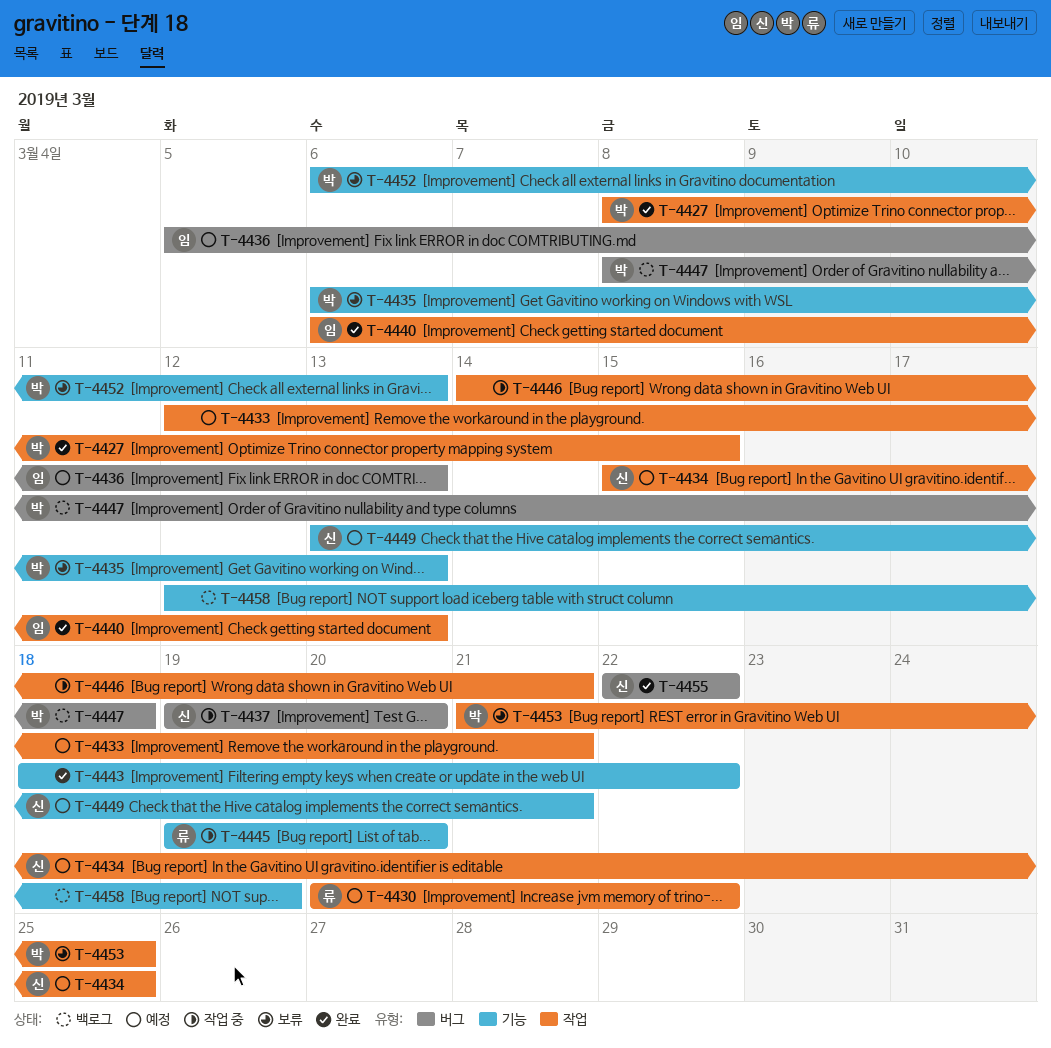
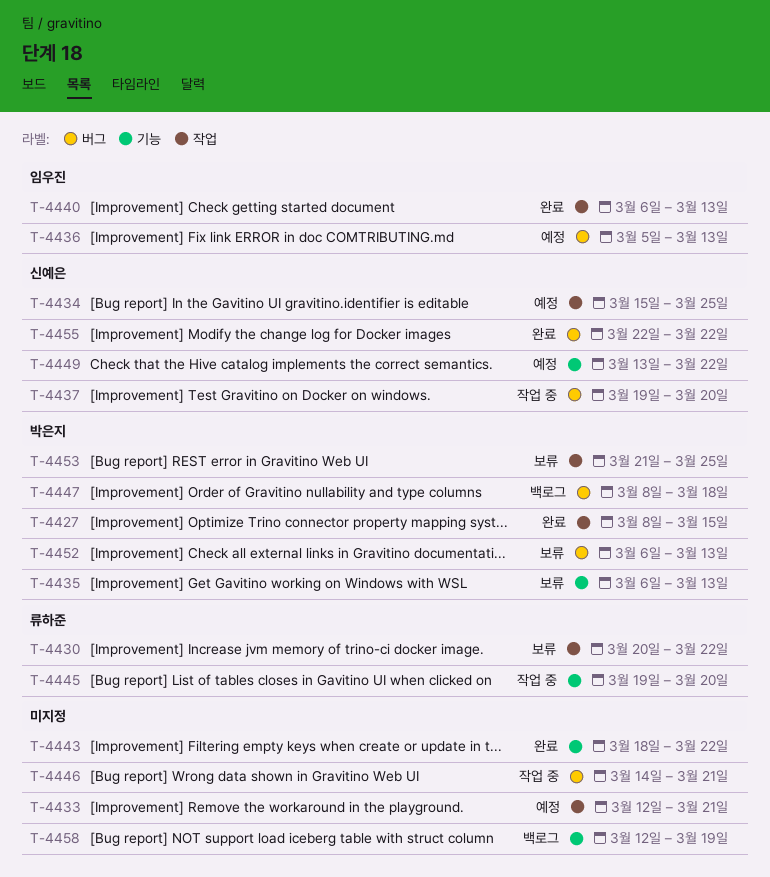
T-4430, status: 예정 -> 보류
T-4446, label: 작업 -> 버그
T-4449, due: Mar 21 -> Mar 22
T-4452, label: 기능 -> 버그

